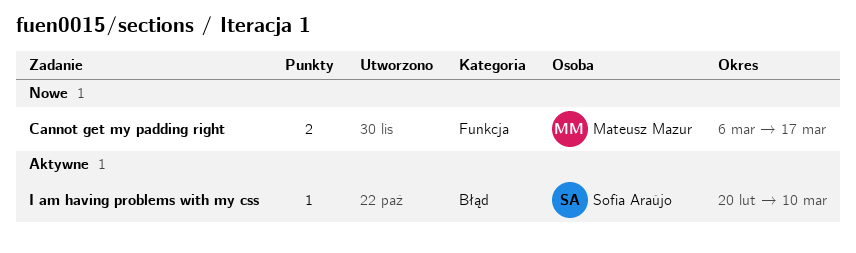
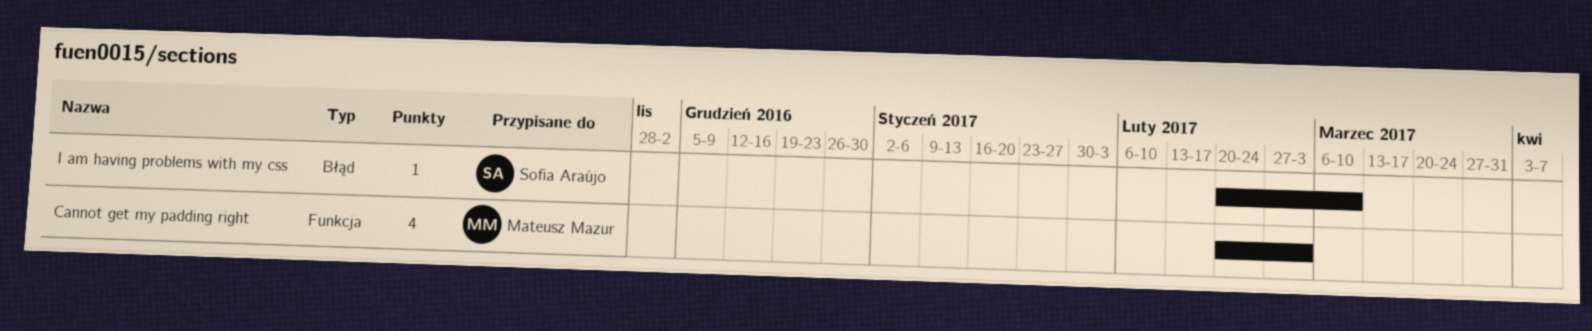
Cannot get my padding right, estimate: 2 -> 4
Cannot get my padding right, start: Mar 6 -> Feb 20
Cannot get my padding right, due: Mar 17 -> Mar 3

